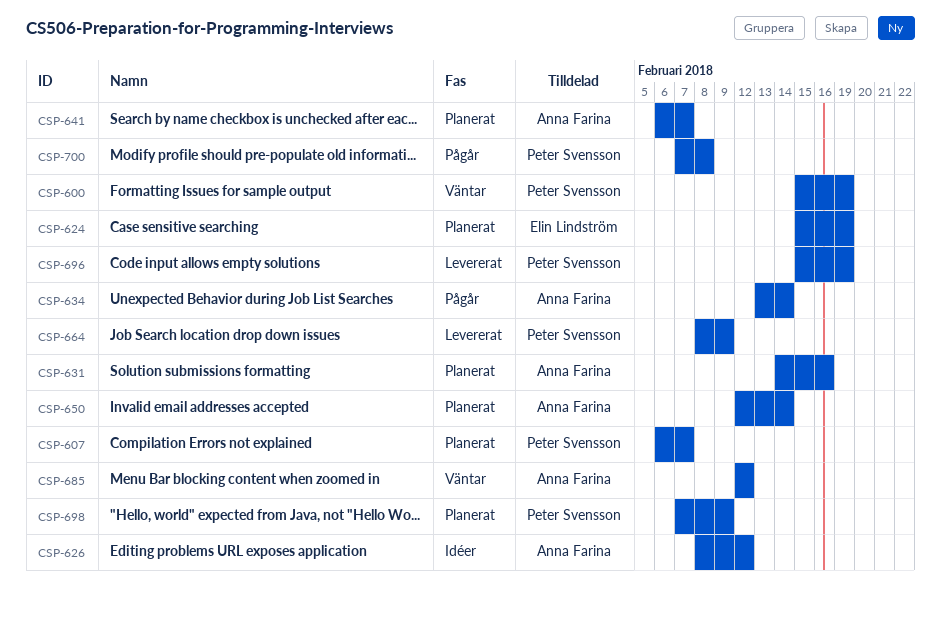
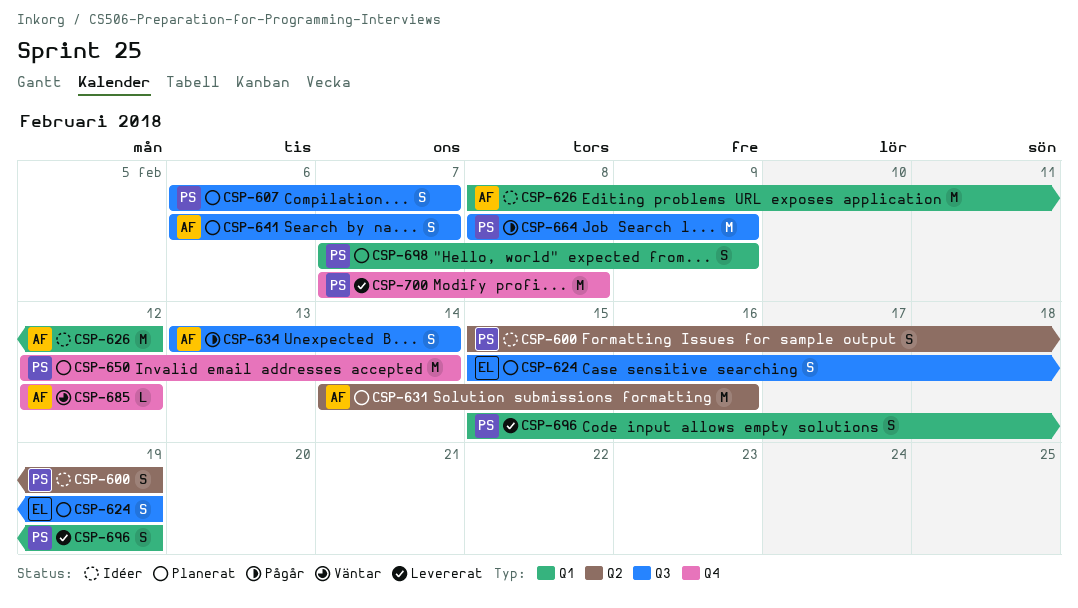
CSP-600, status: Väntar -> Idéer
CSP-650, owner: Anna Farina -> Peter Svensson
CSP-664, status: Levererat -> Pågår
CSP-700, status: Pågår -> Levererat

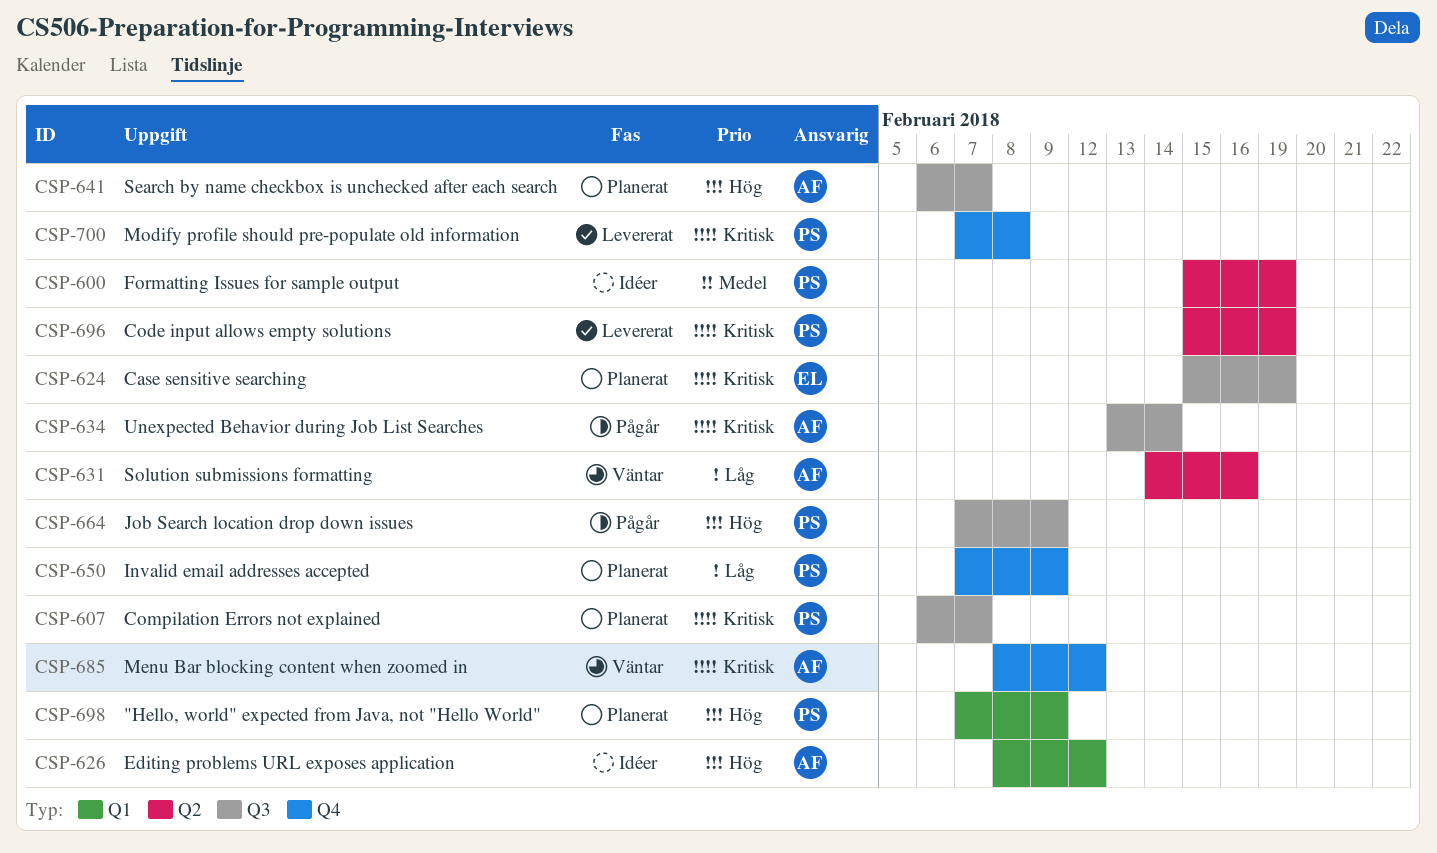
CSP-631, status: Planerat -> Väntar
CSP-650, start: Feb 12 -> Feb 7
CSP-650, due: Feb 14 -> Feb 9
CSP-664, start: Feb 8 -> Feb 7
CSP-685, start: Feb 12 -> Feb 8
CSP-696, label: Q1 -> Q2

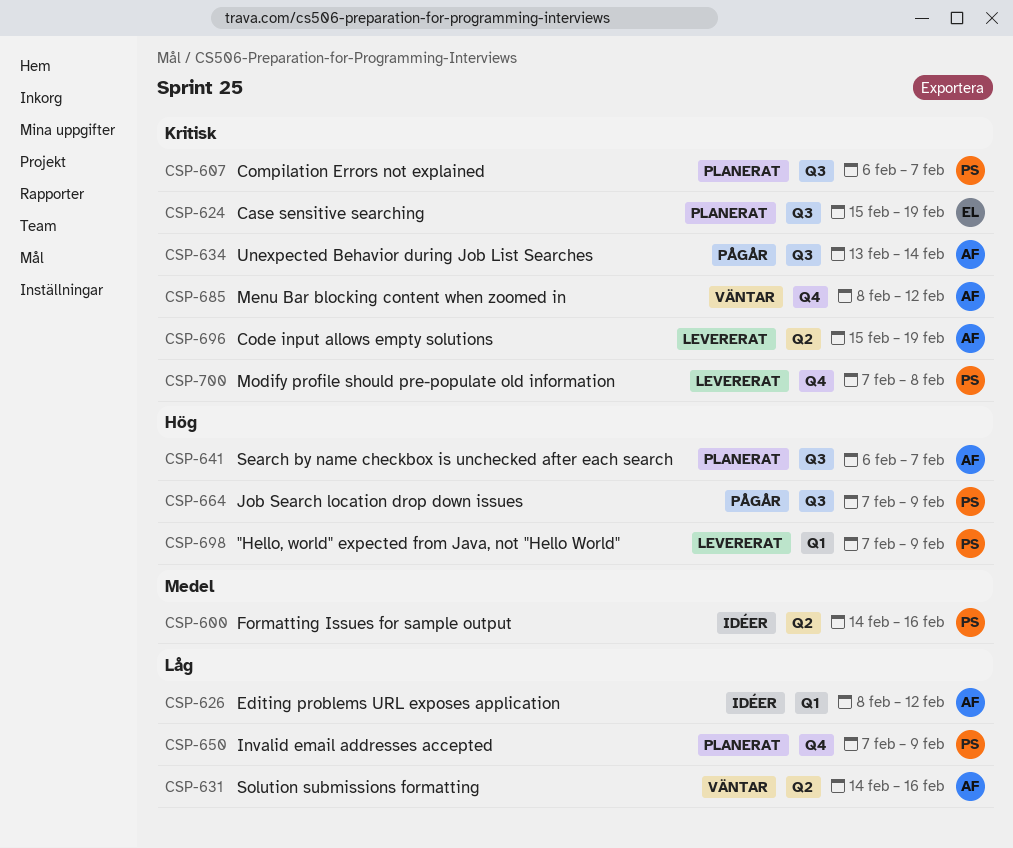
CSP-600, start: Feb 15 -> Feb 14
CSP-600, due: Feb 19 -> Feb 16
CSP-626, priority: Hög -> Låg
CSP-696, owner: PS -> AF
CSP-698, status: Planerat -> Levererat

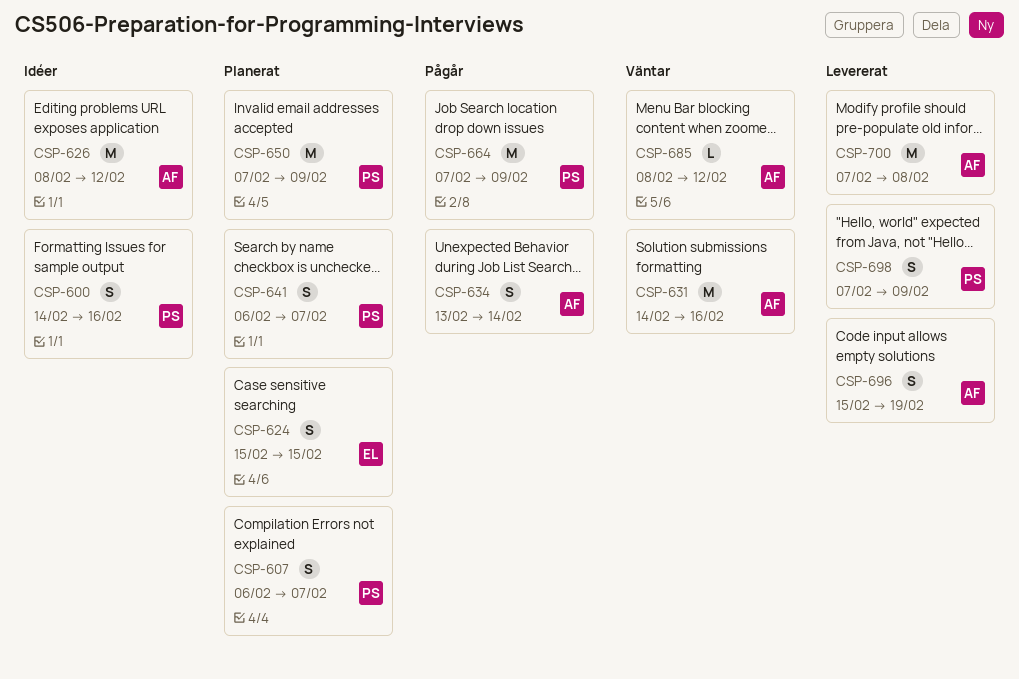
CSP-624, due: Feb 19 -> Feb 15
CSP-641, owner: AF -> PS
CSP-700, owner: PS -> AF

